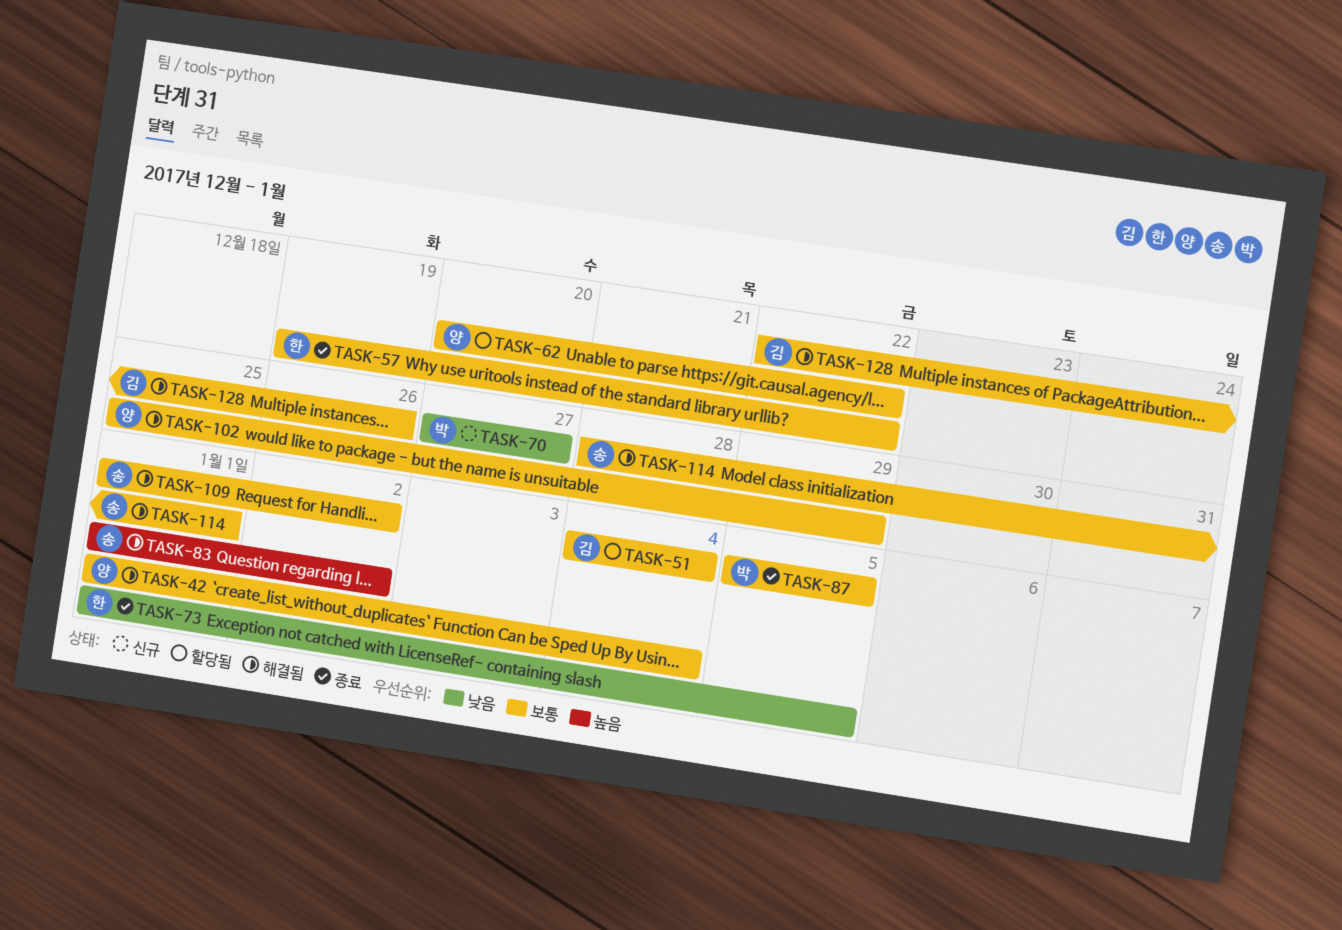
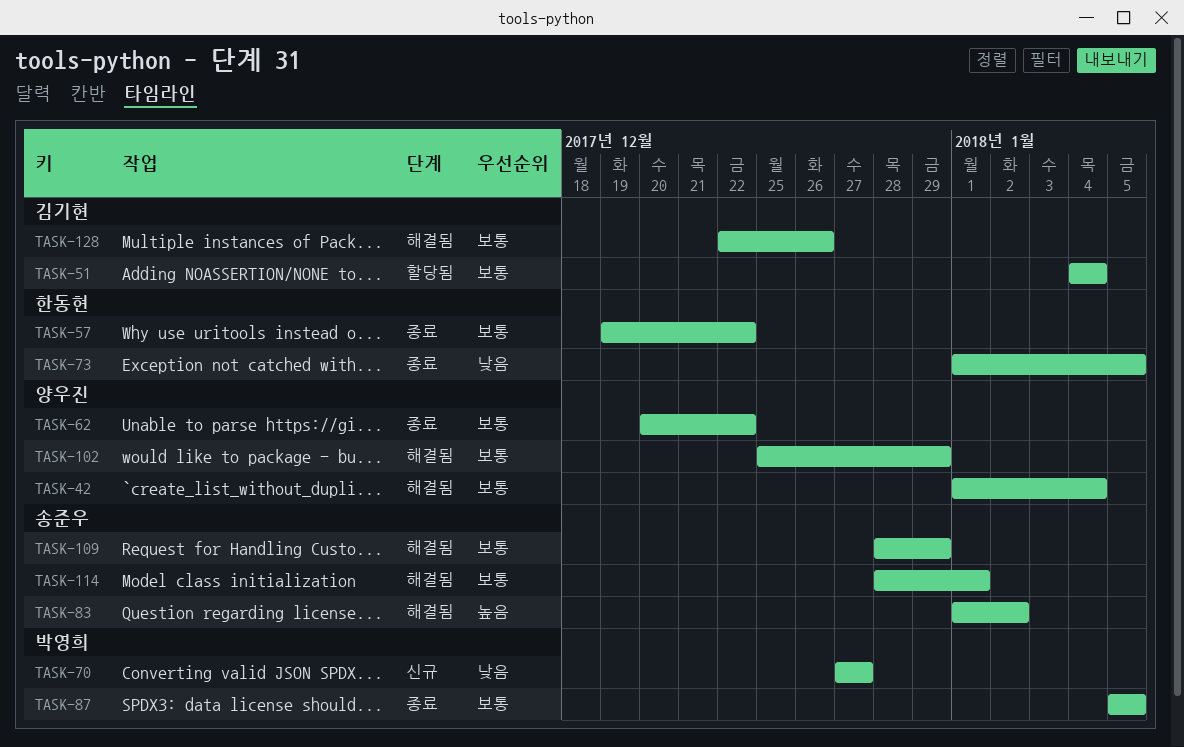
TASK-62, status: 할당됨 -> 종료
TASK-109, start: Jan 1 -> Dec 28
TASK-109, due: Jan 2 -> Dec 29

